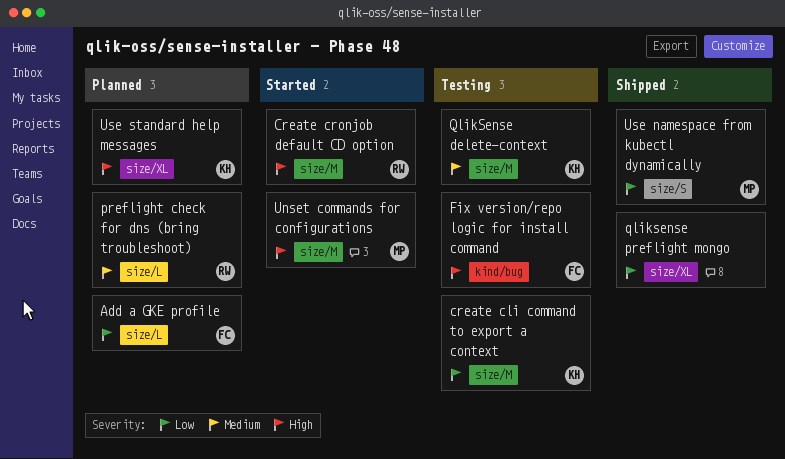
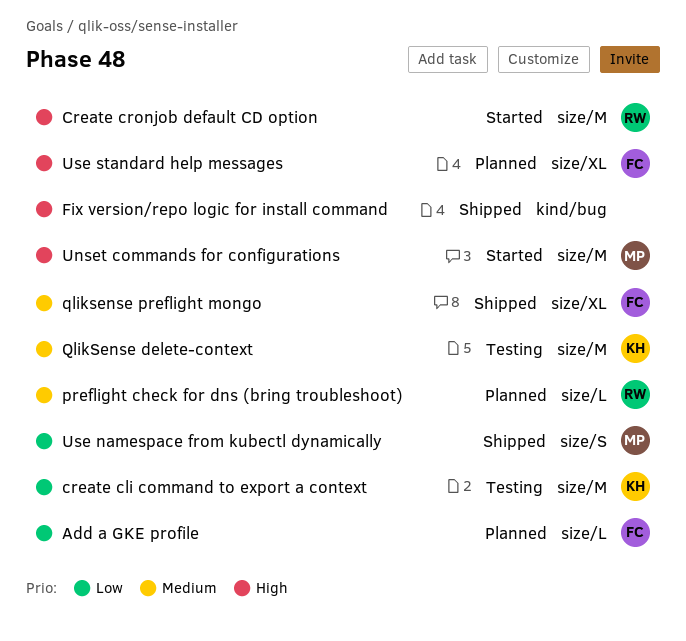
Fix version/repo logic for install command, status: Testing -> Shipped
Fix version/repo logic for install command, owner: FC -> none
qliksense preflight mongo, owner: none -> FC
qliksense preflight mongo, priority: Low -> Medium
Use standard help messages, owner: KH -> FC

